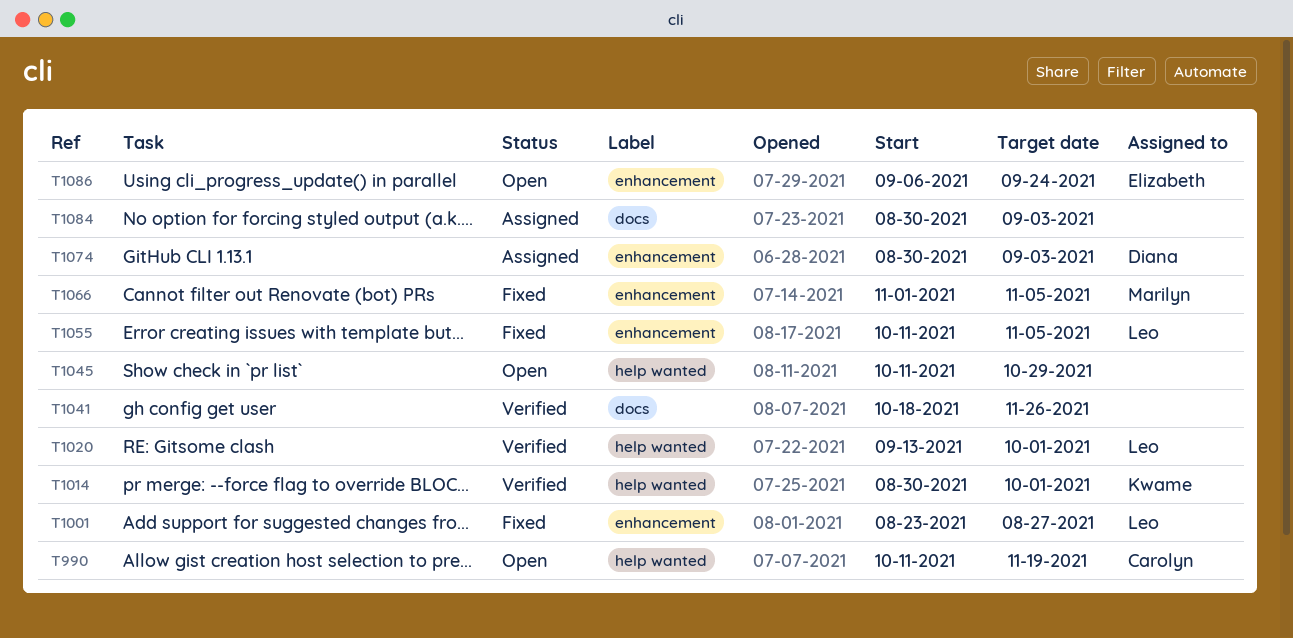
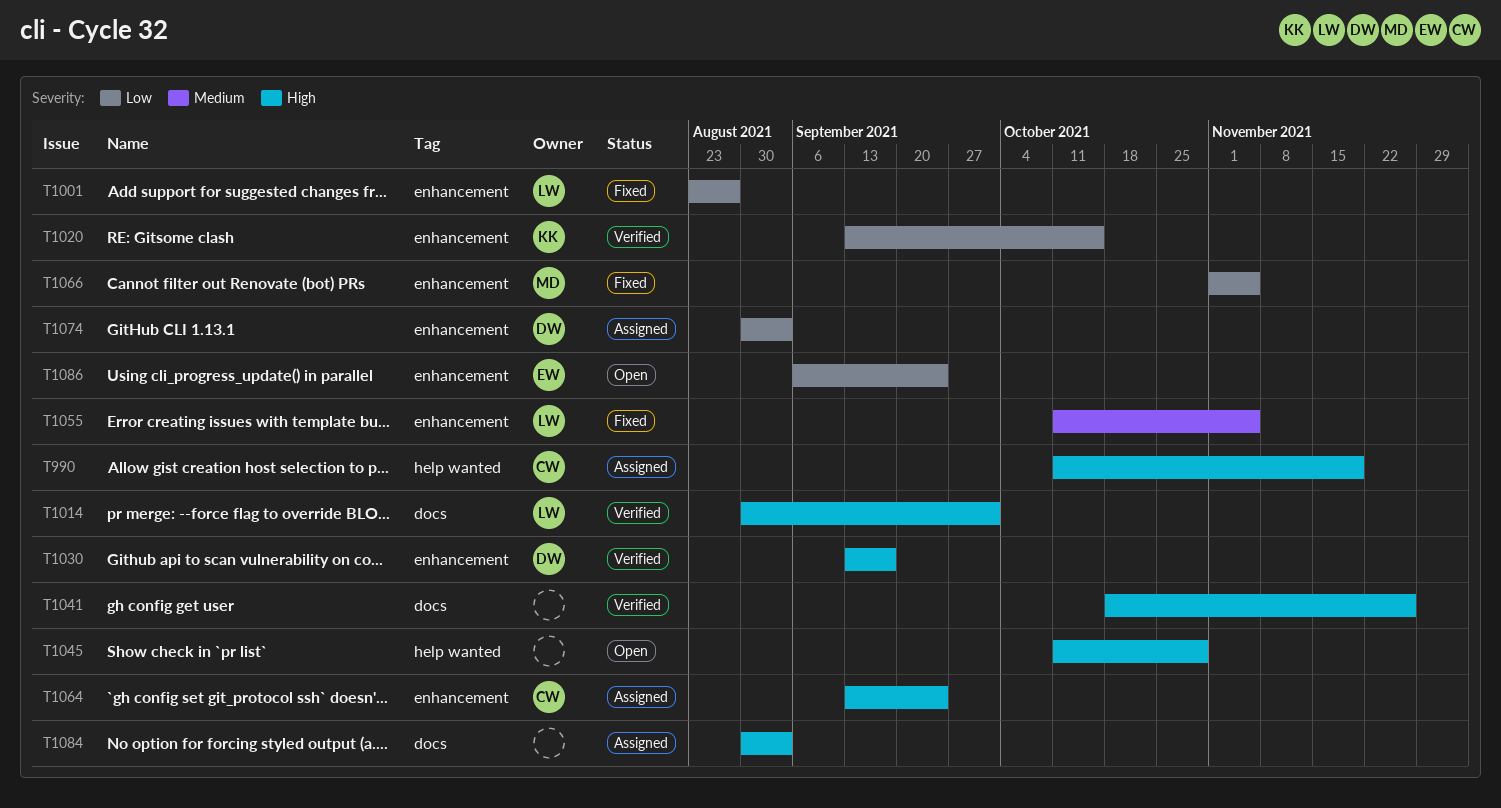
T990, status: Open -> Assigned
T1014, owner: Kwame -> Leo
T1014, label: help wanted -> docs
T1020, owner: Leo -> Kwame
T1020, label: help wanted -> enhancement
T1020, due: Oct 1 -> Oct 15
T1030: none -> present
T1064: none -> present

